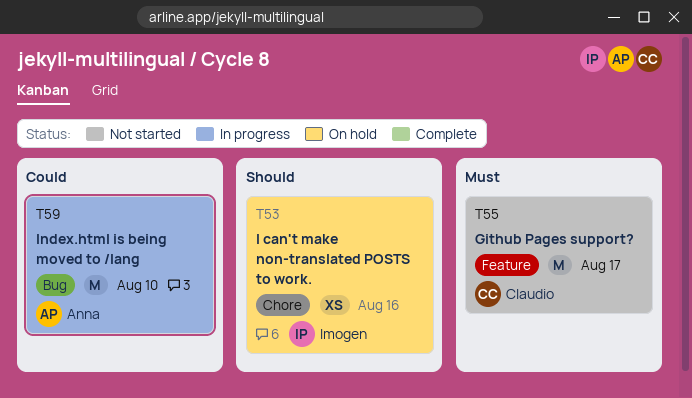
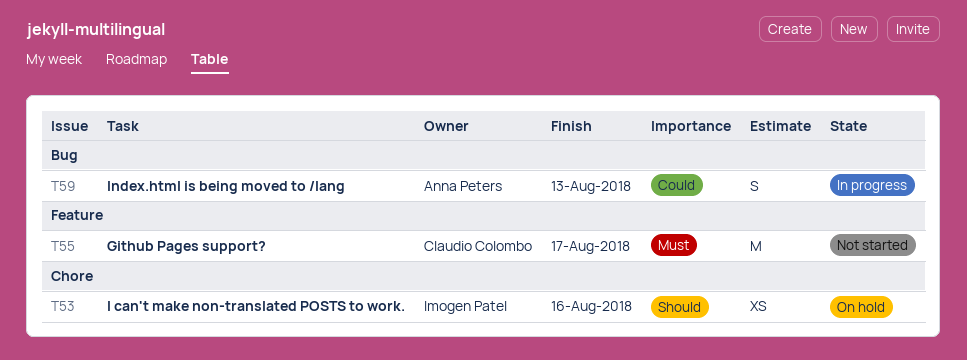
T59, estimate: M -> S
T59, due: Aug 10 -> Aug 13

